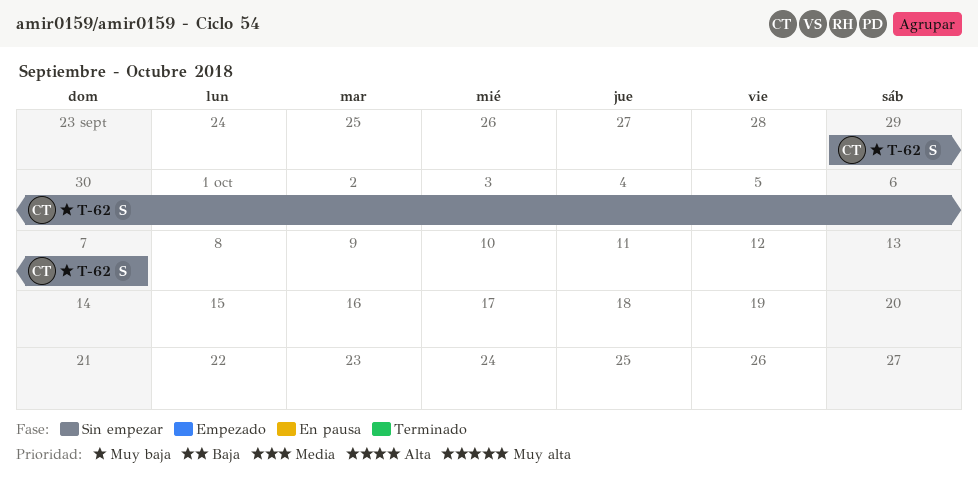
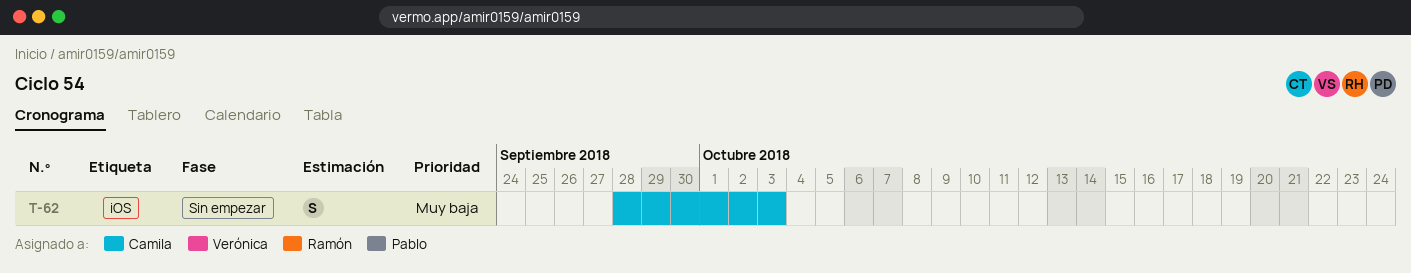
T-62, start: Sep 29 -> Sep 28
T-62, due: Oct 7 -> Oct 3

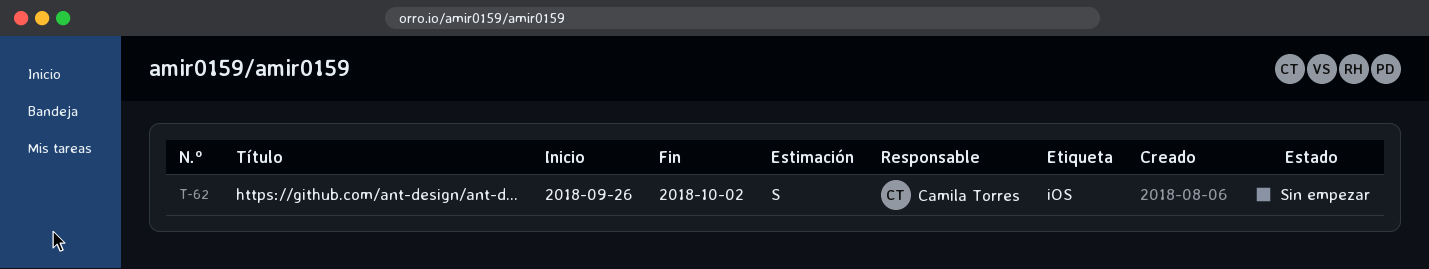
T-62, start: Sep 28 -> Sep 26
T-62, due: Oct 3 -> Oct 2

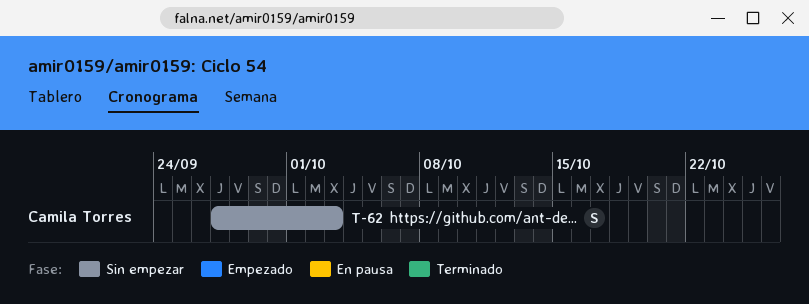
T-62, start: Sep 26 -> Sep 27
T-62, due: Oct 2 -> Oct 3

